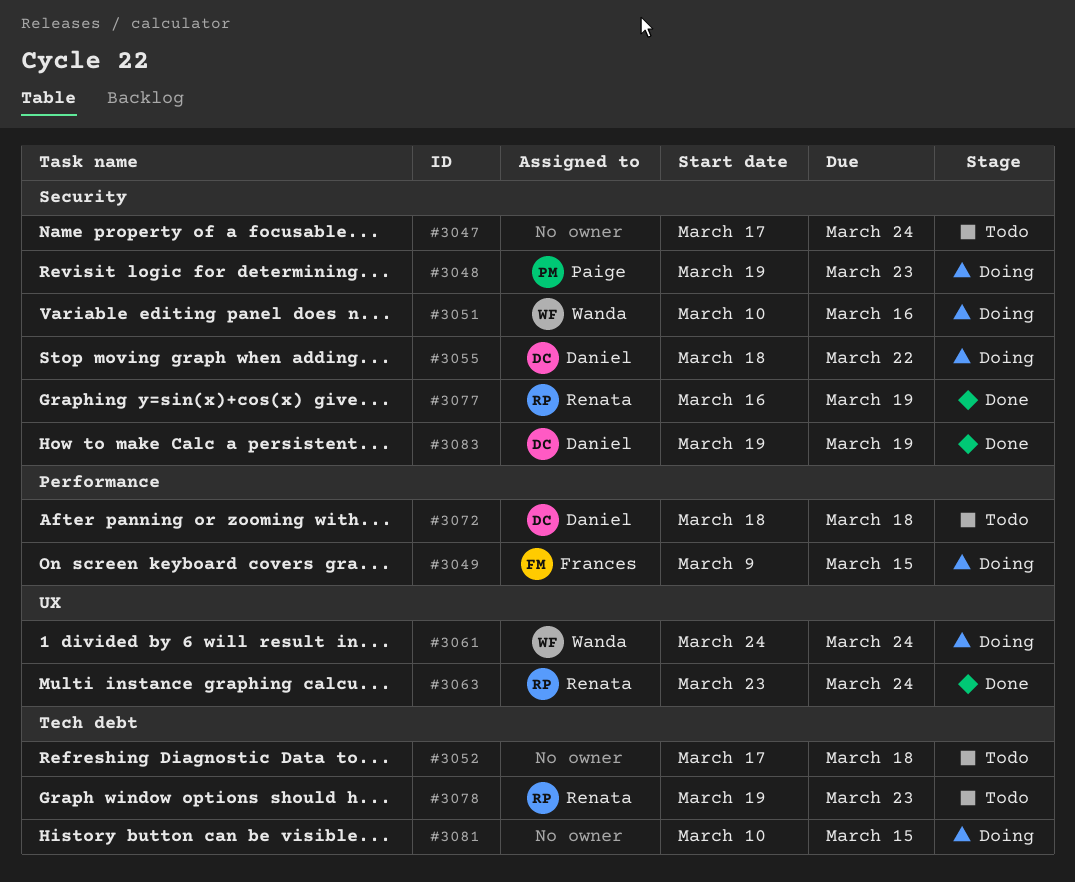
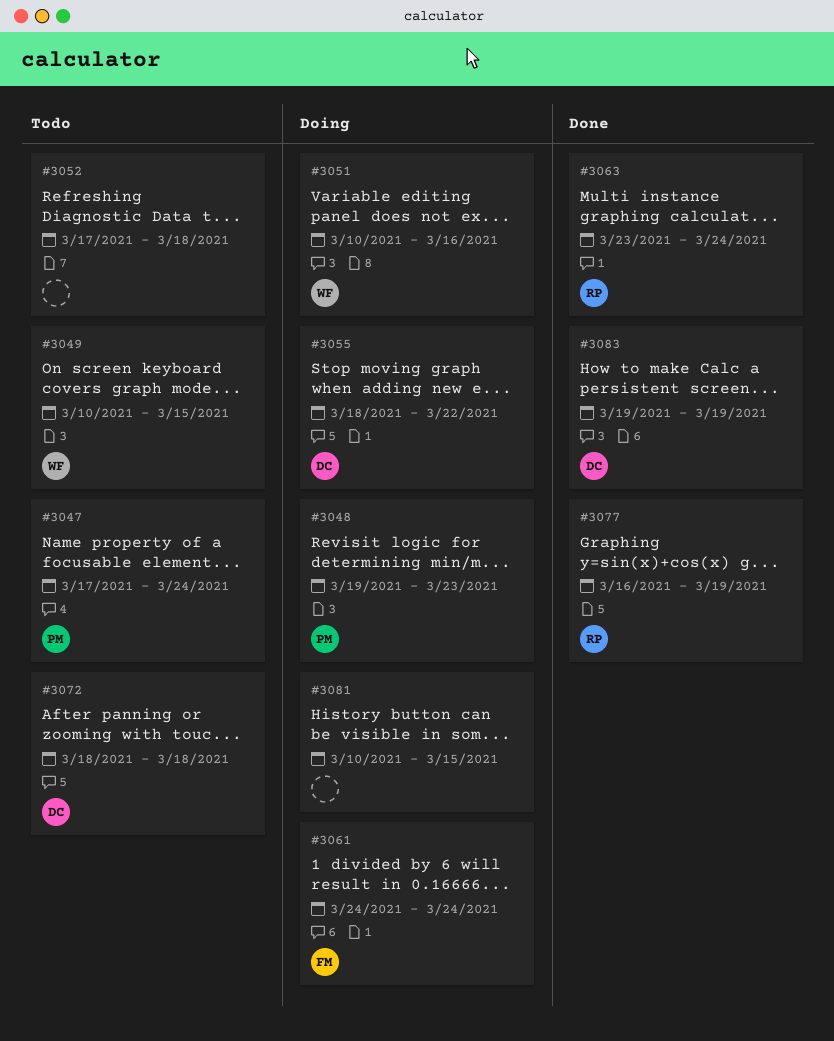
#3047, owner: none -> Paige
#3049, status: Doing -> Todo
#3049, owner: Frances -> Wanda
#3049, start: Mar 9 -> Mar 10
#3061, owner: Wanda -> Frances
#3078: present -> none

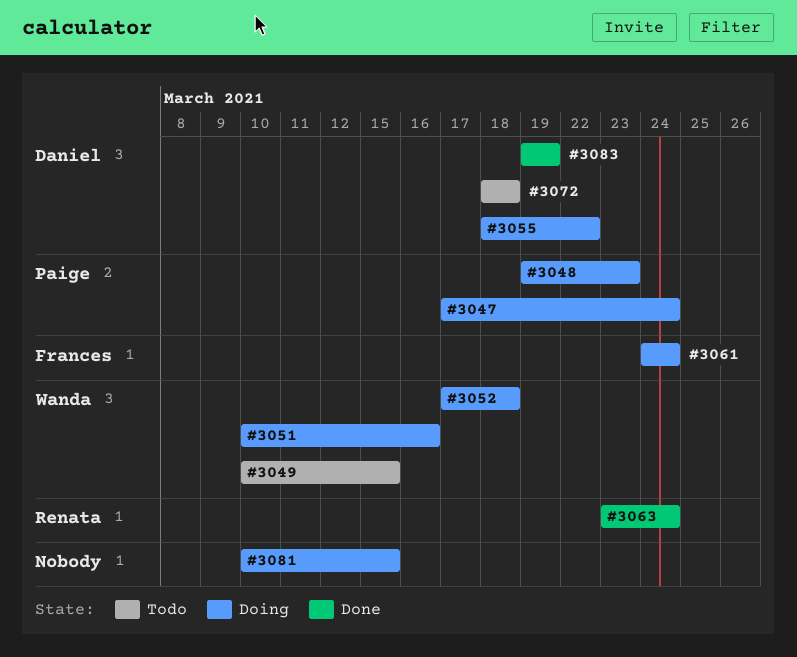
#3047, status: Todo -> Doing
#3052, status: Todo -> Doing
#3052, owner: none -> Wanda
#3077: present -> none

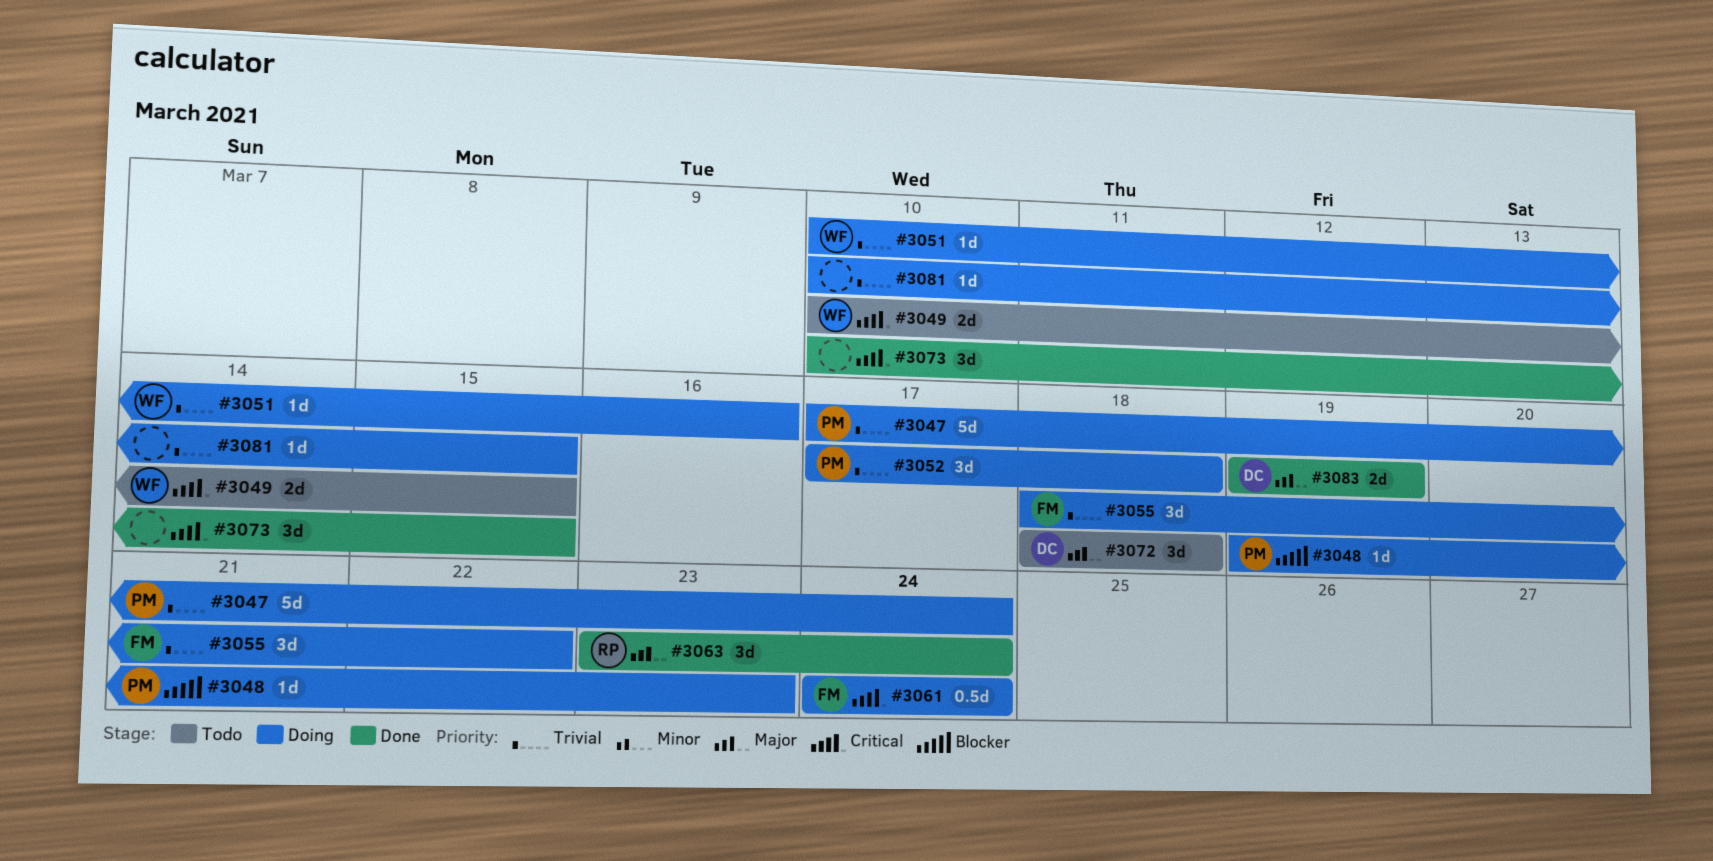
#3052, owner: Wanda -> Paige
#3055, owner: Daniel -> Frances
#3073: none -> present

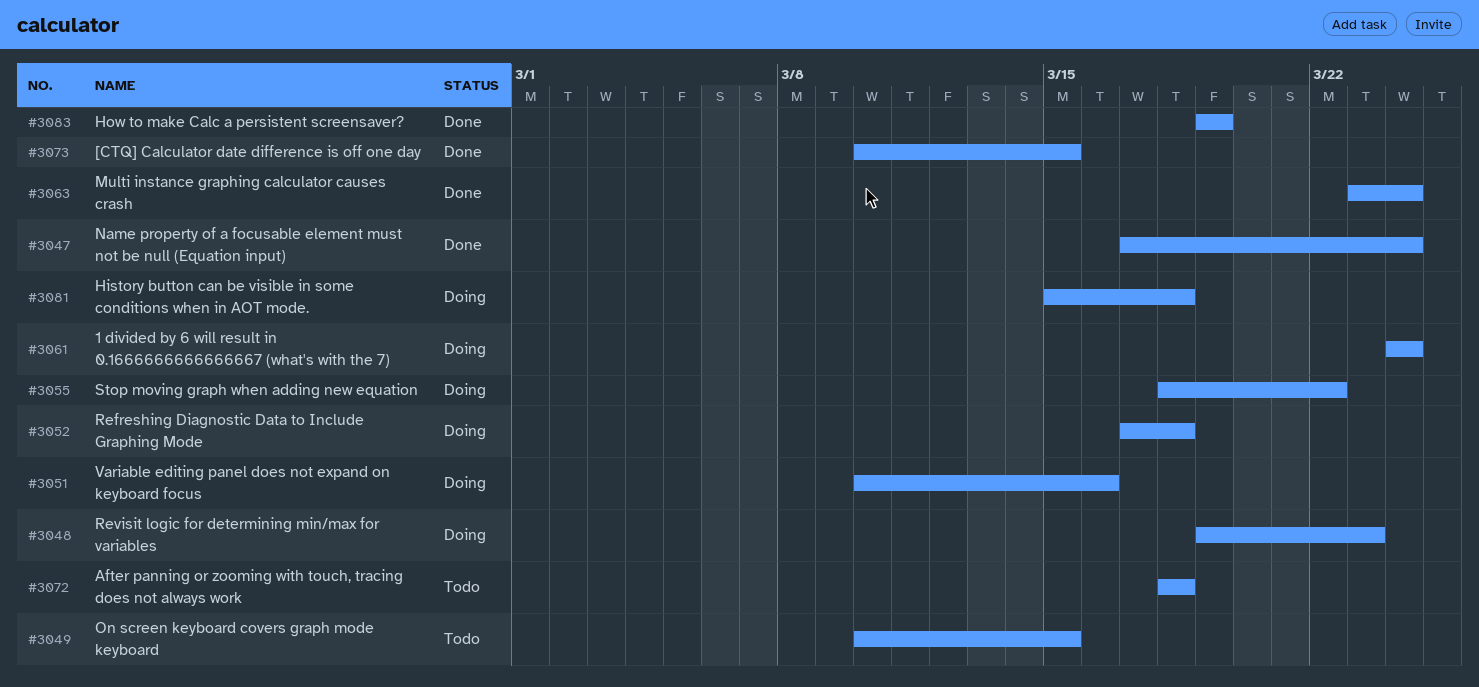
#3047, status: Doing -> Done
#3081, start: Mar 10 -> Mar 15
#3081, due: Mar 15 -> Mar 18

